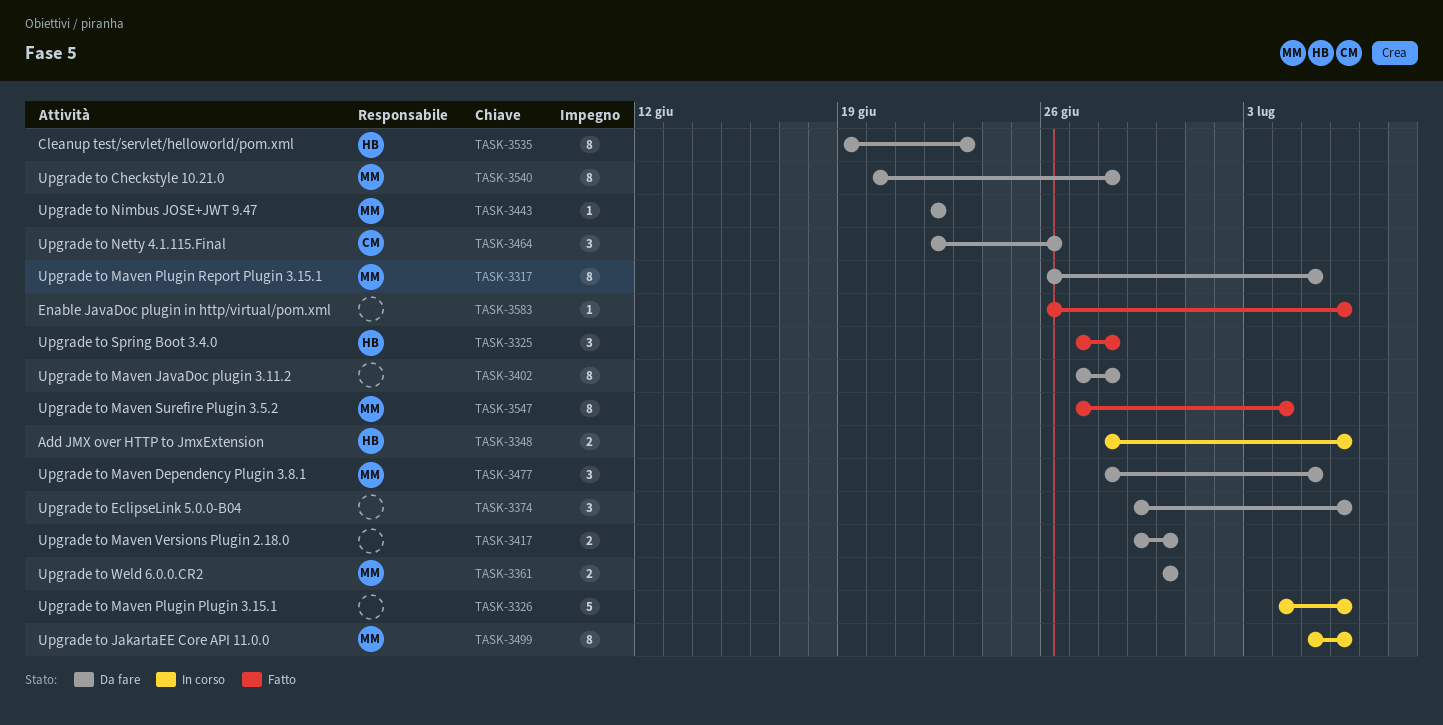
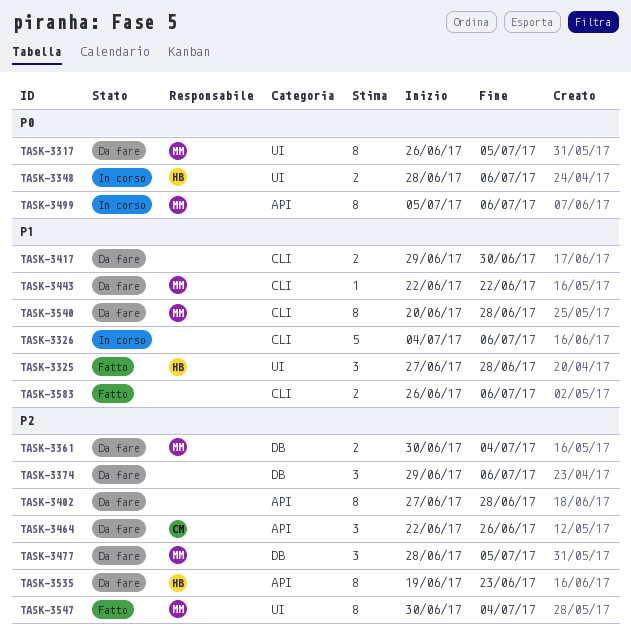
TASK-3361, due: Jun 30 -> Jul 4
TASK-3547, start: Jun 27 -> Jun 30
TASK-3583, estimate: 1 -> 2

